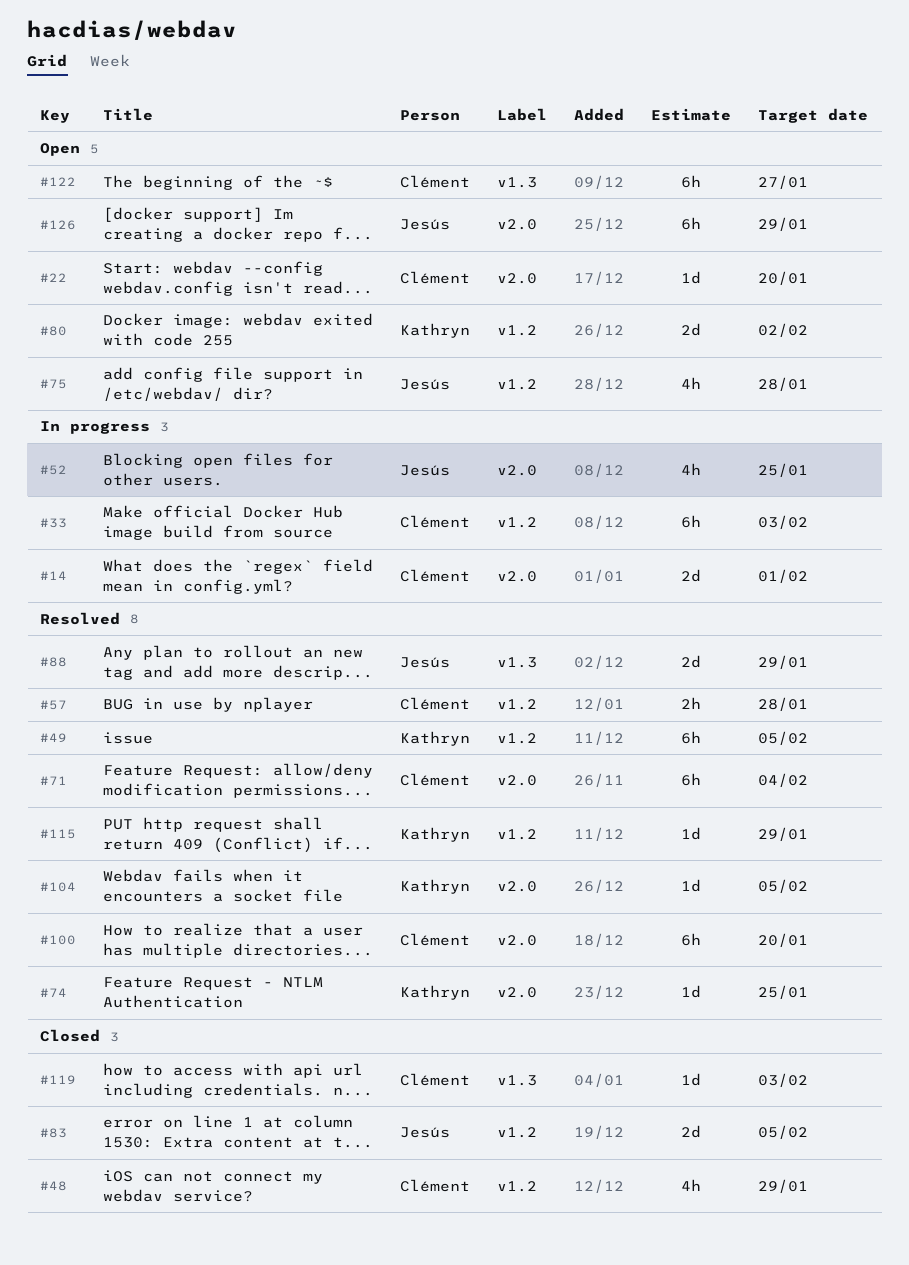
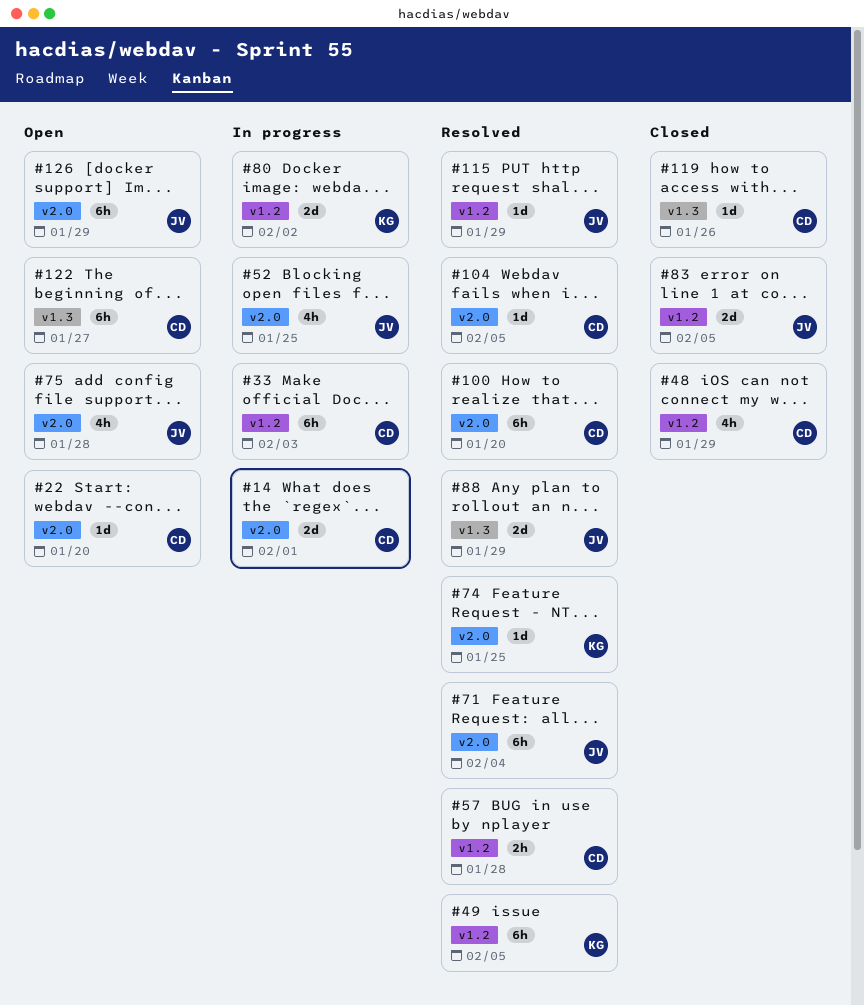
#71, owner: Clément -> Jesús
#75, label: v1.2 -> v2.0
#80, status: Open -> In progress
#104, owner: Kathryn -> Clément
#115, owner: Kathryn -> Jesús
#119, due: Feb 3 -> Jan 26

